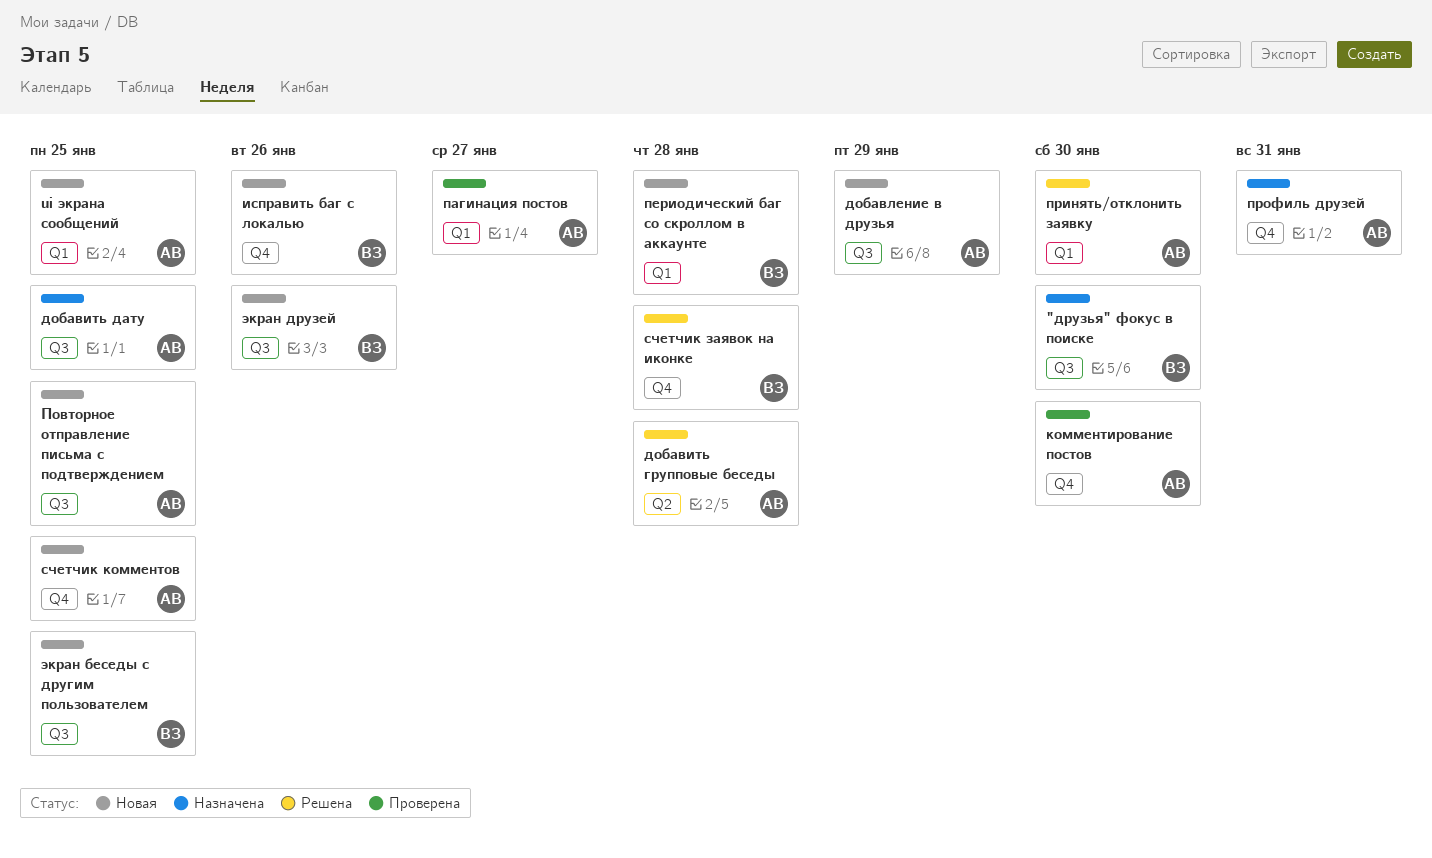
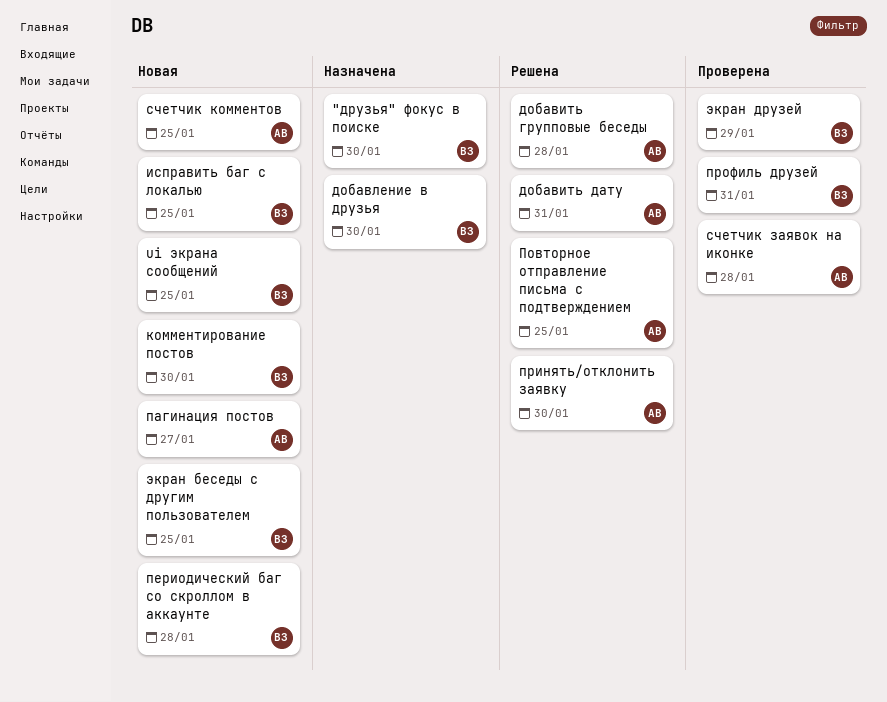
ui экрана сообщений, owner: АВ -> ВЗ
добавить дату, status: Назначена -> Решена
добавить дату, due: Jan 25 -> Jan 31
добавление в друзья, status: Новая -> Назначена
добавление в друзья, owner: АВ -> ВЗ
добавление в друзья, due: Jan 29 -> Jan 30
исправить баг с локалью, due: Jan 26 -> Jan 25
комментирование постов, status: Проверена -> Новая
комментирование постов, owner: АВ -> ВЗ
пагинация постов, status: Проверена -> Новая
Повторное отправление письма с подтверждением, status: Новая -> Решена
профиль друзей, status: Назначена -> Проверена
профиль друзей, owner: АВ -> ВЗ
счетчик заявок на иконке, status: Решена -> Проверена
счетчик заявок на иконке, owner: ВЗ -> АВ
экран друзей, status: Новая -> Проверена
экран друзей, due: Jan 26 -> Jan 29

